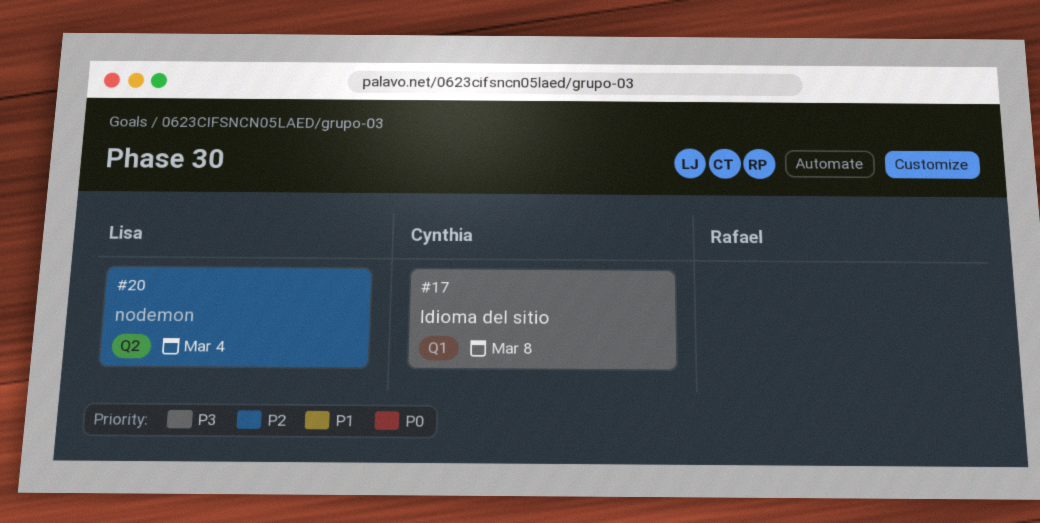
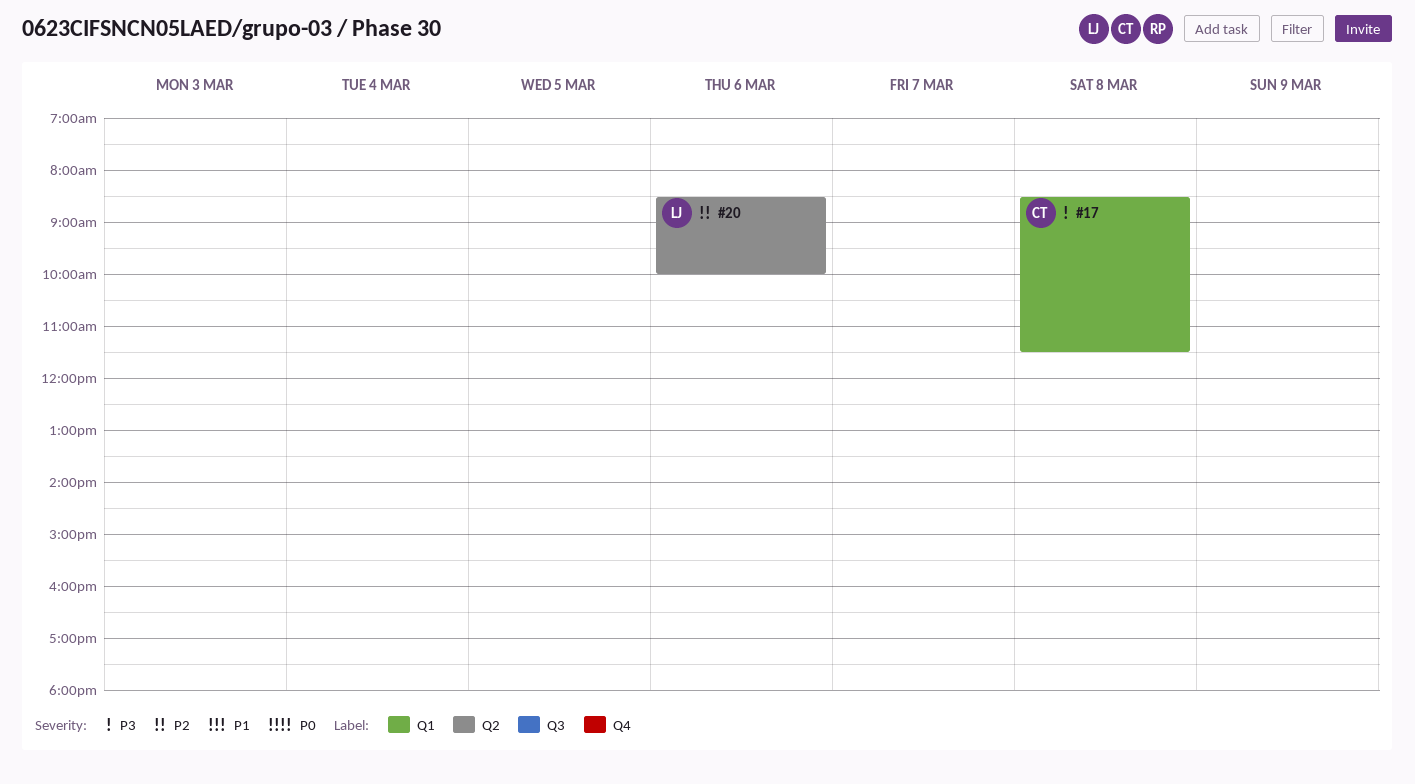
#20, day: Mar 4 -> Mar 6

